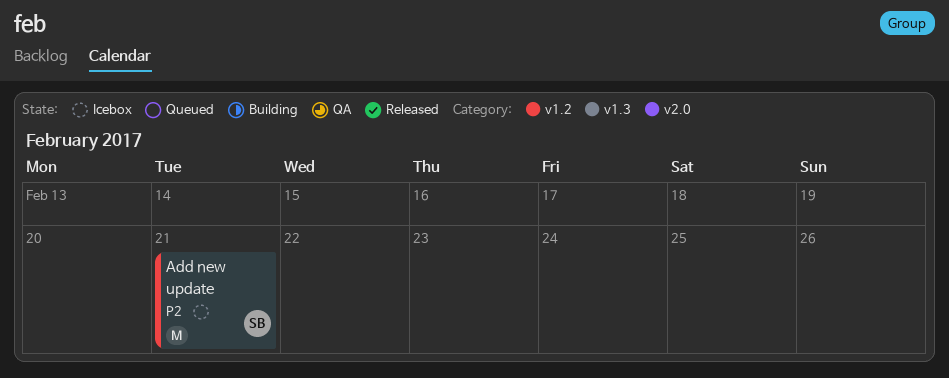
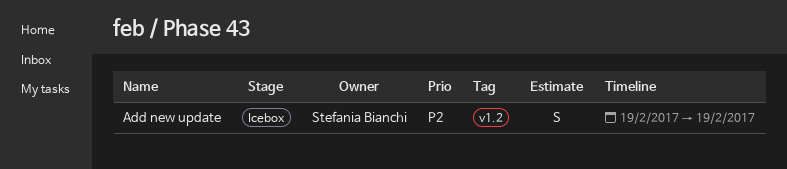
Add new update, estimate: M -> S
Add new update, due: Feb 21 -> Feb 19

